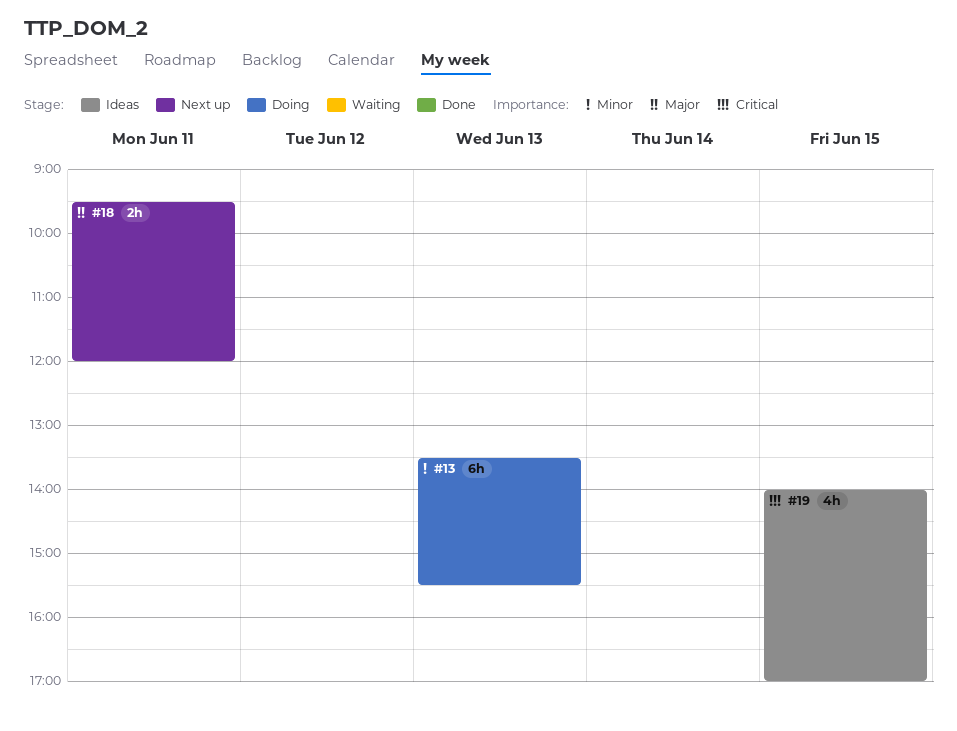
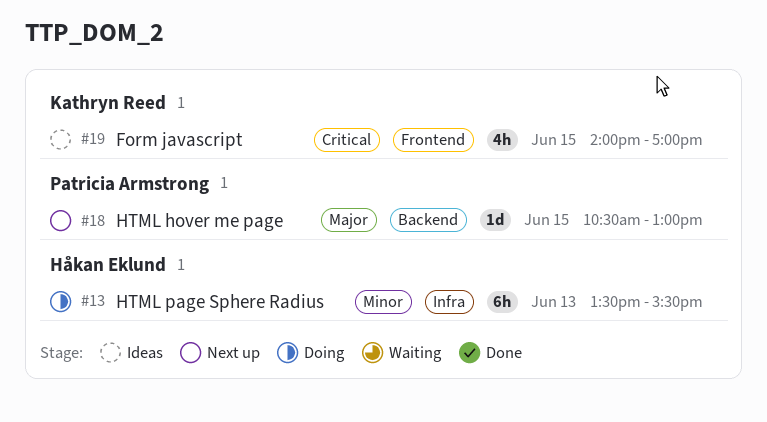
#18, estimate: 2h -> 1d
#18, day: Jun 11 -> Jun 15
#18, begins: 09:30 -> 10:30
#18, ends: 12:00 -> 13:00

